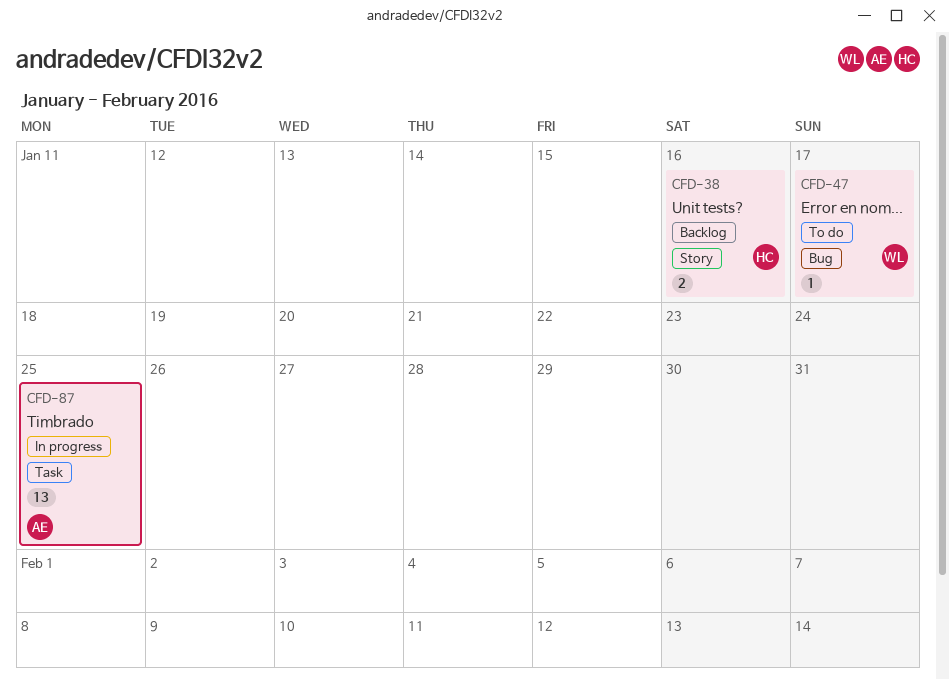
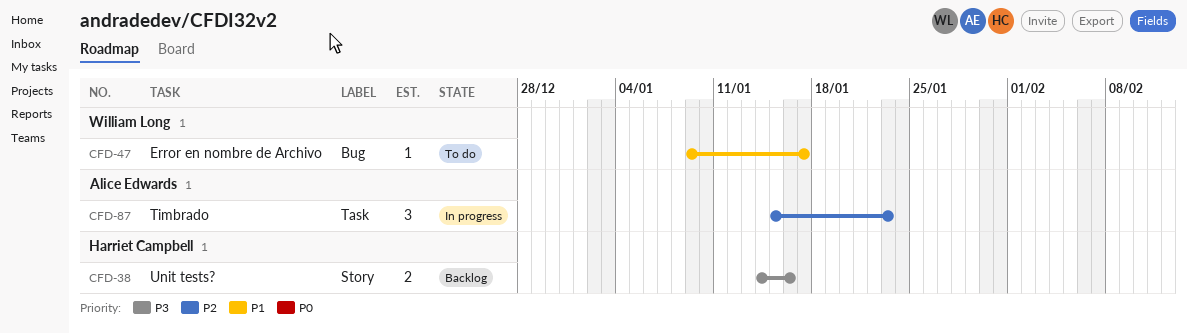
CFD-87, estimate: 13 -> 3
CFD-87, due: Jan 25 -> Jan 23

